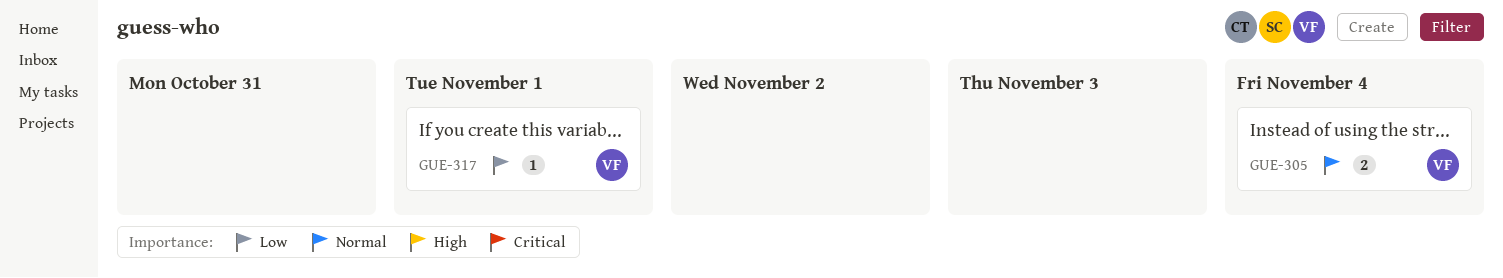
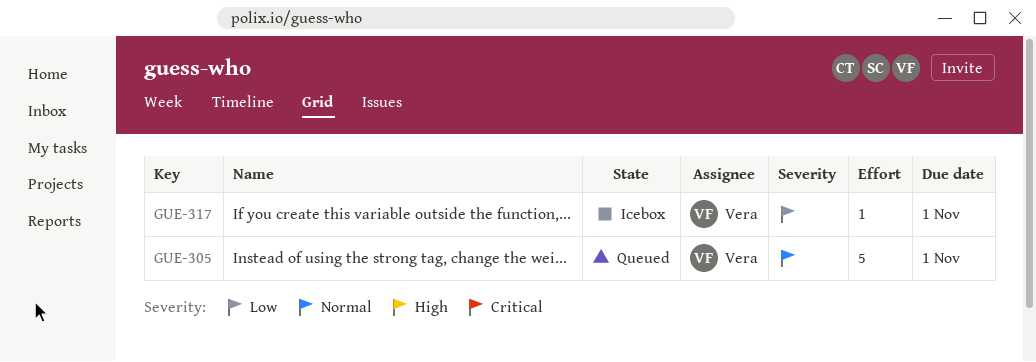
GUE-305, estimate: 2 -> 5
GUE-305, due: Nov 4 -> Nov 1

